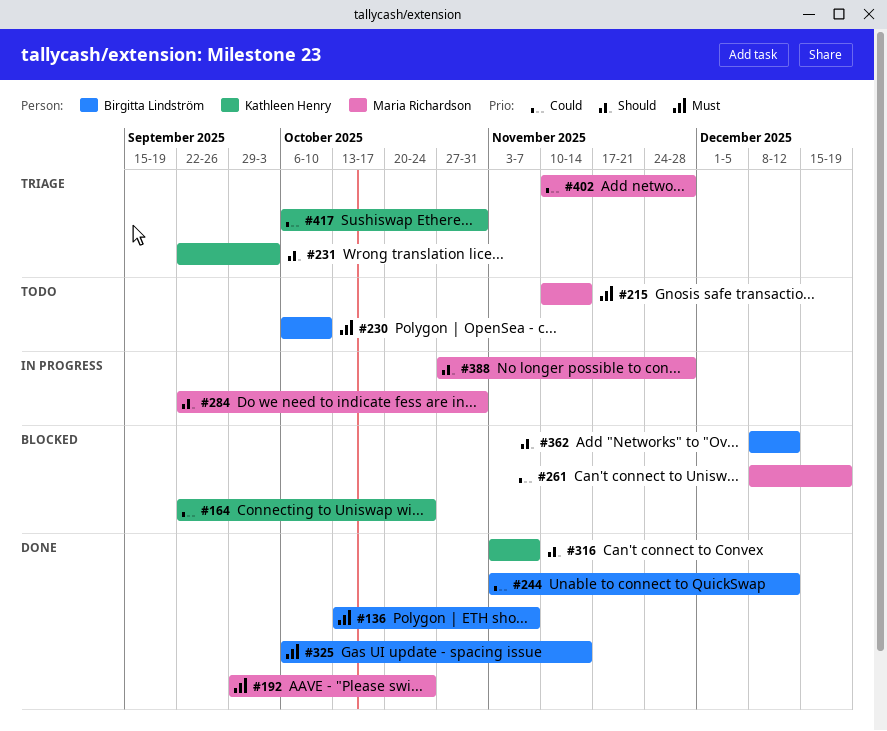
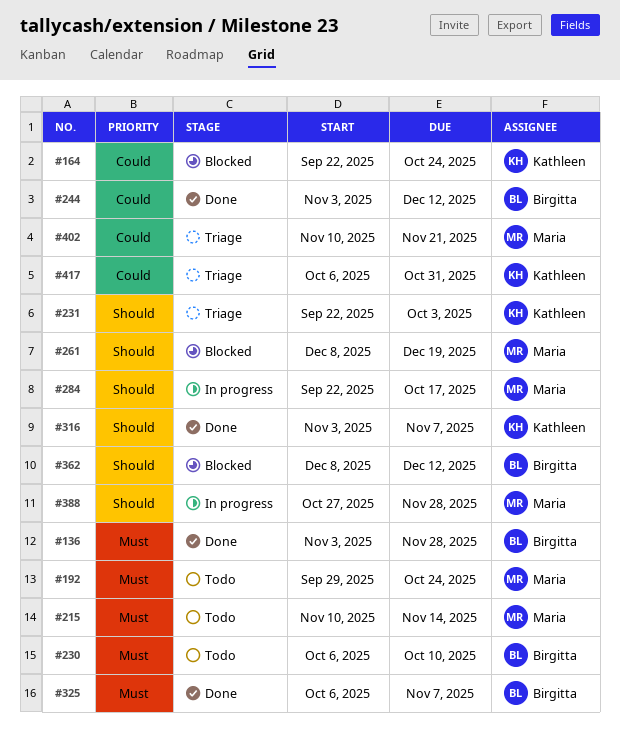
#136, start: Oct 13 -> Nov 3
#136, due: Nov 7 -> Nov 28
#192, status: Done -> Todo
#261, priority: Could -> Should
#284, due: Oct 31 -> Oct 17
#325, due: Nov 14 -> Nov 7
#402, due: Nov 28 -> Nov 21

